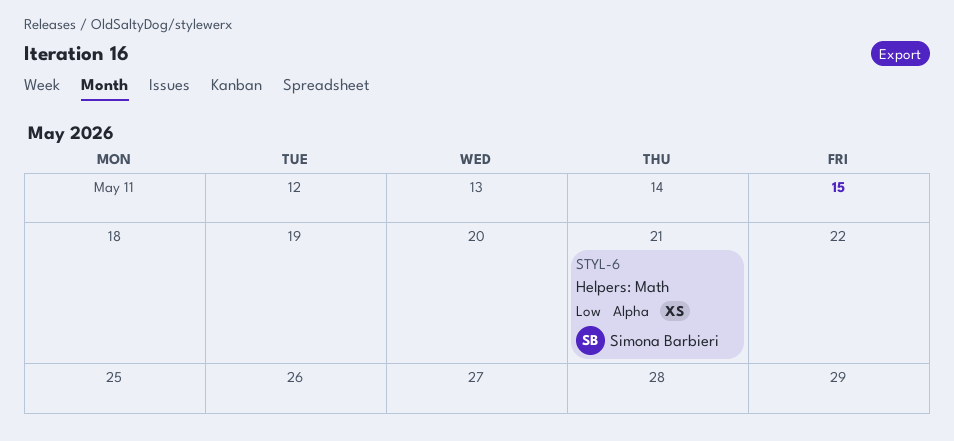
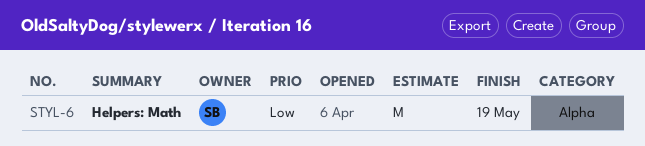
STYL-6, estimate: XS -> M
STYL-6, due: May 21 -> May 19

